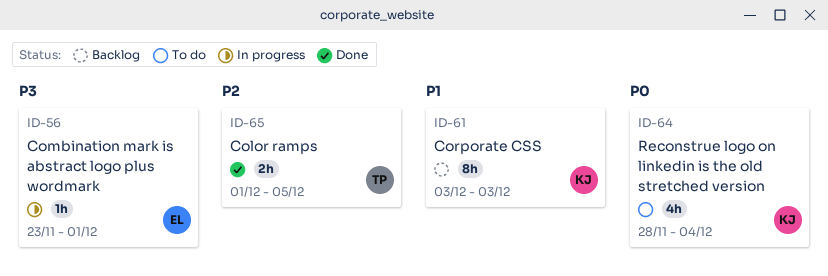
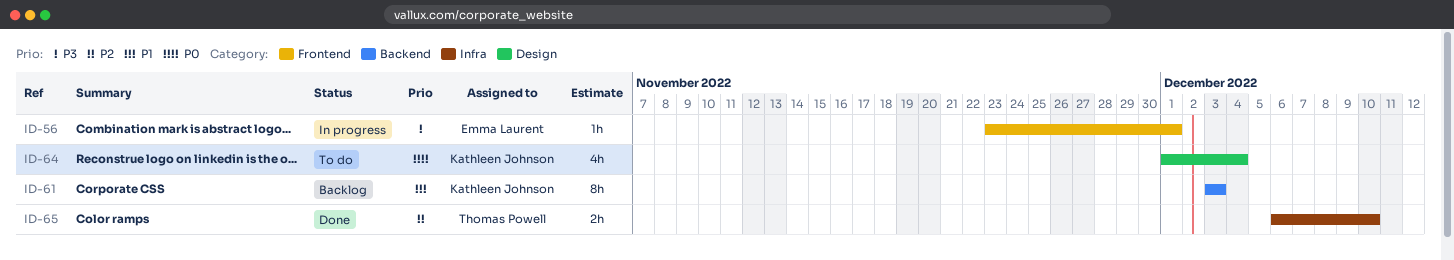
ID-64, start: Nov 28 -> Dec 1
ID-65, start: Dec 1 -> Dec 6
ID-65, due: Dec 5 -> Dec 10

